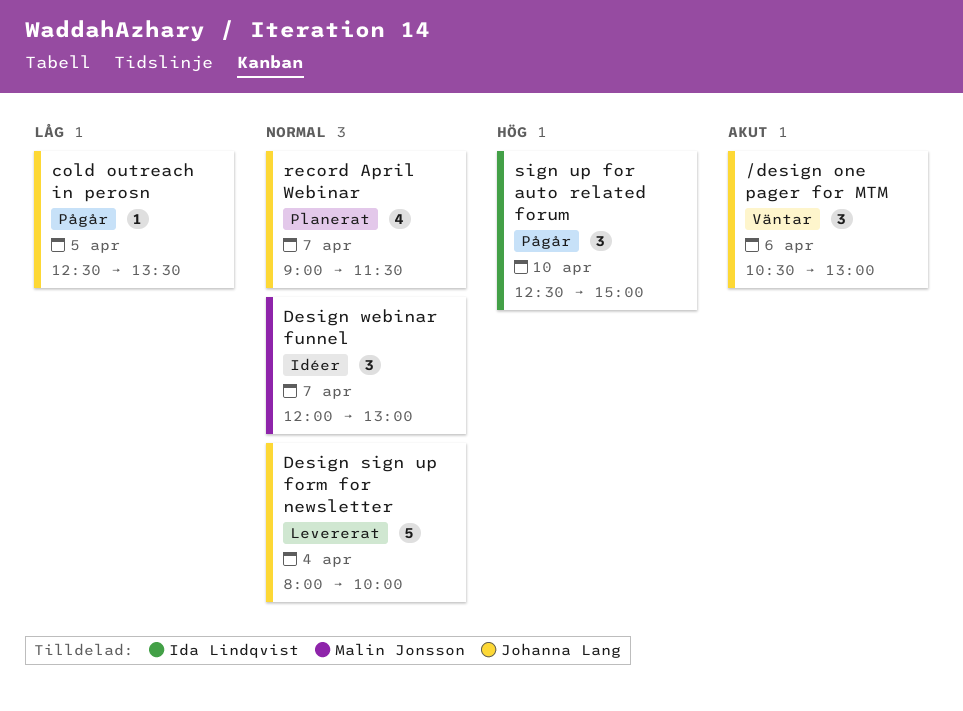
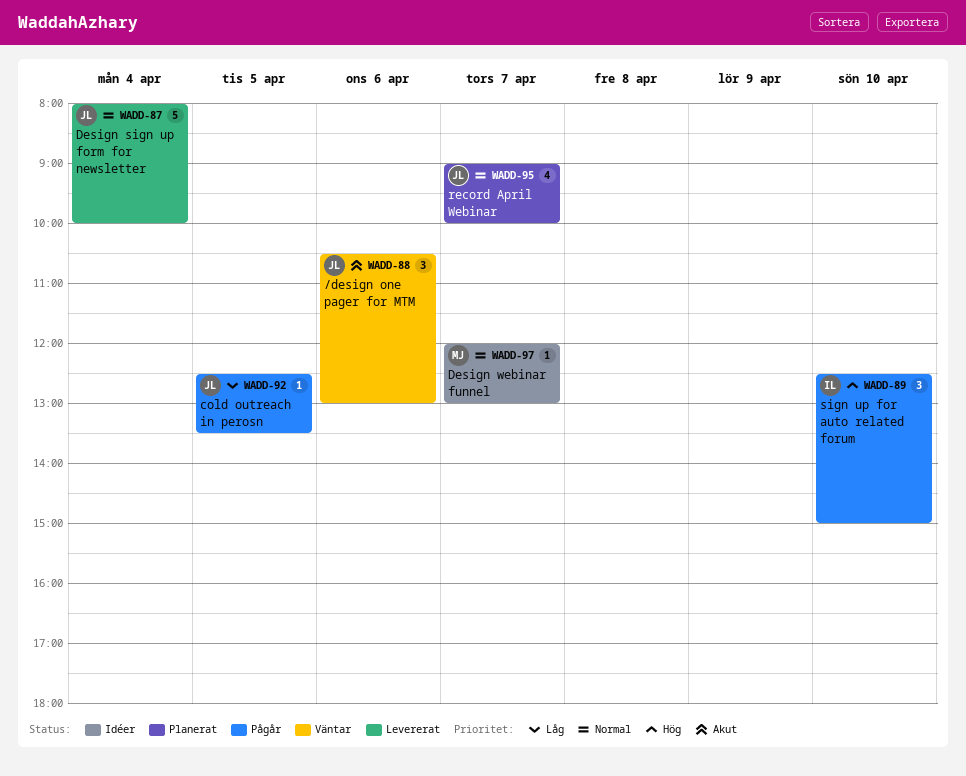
Design webinar funnel, estimate: 3 -> 1
record April Webinar, ends: 11:30 -> 10:00

